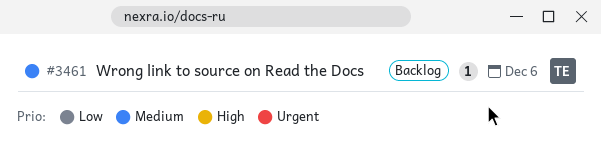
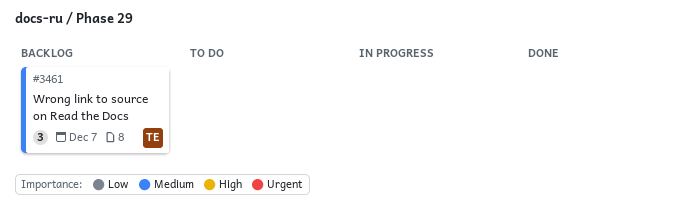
#3461, estimate: 1 -> 3
#3461, due: Dec 6 -> Dec 7

